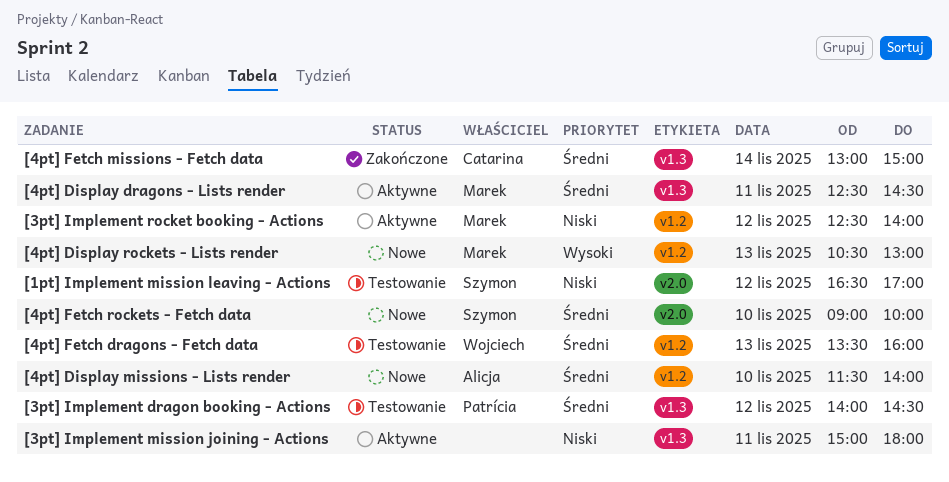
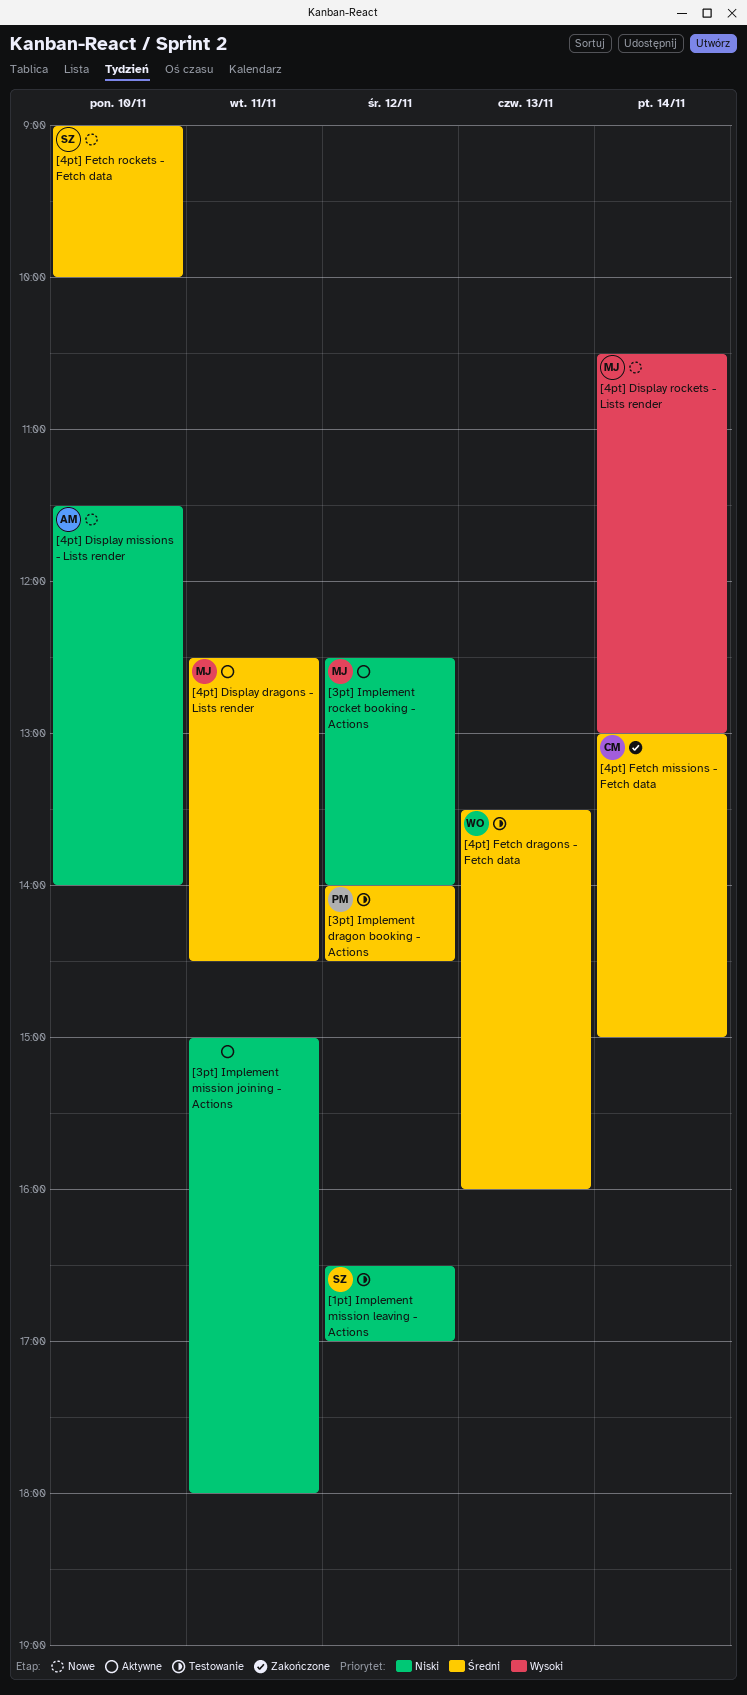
[4pt] Display missions - Lists render, priority: Średni -> Niski
[4pt] Display rockets - Lists render, day: Nov 13 -> Nov 14

